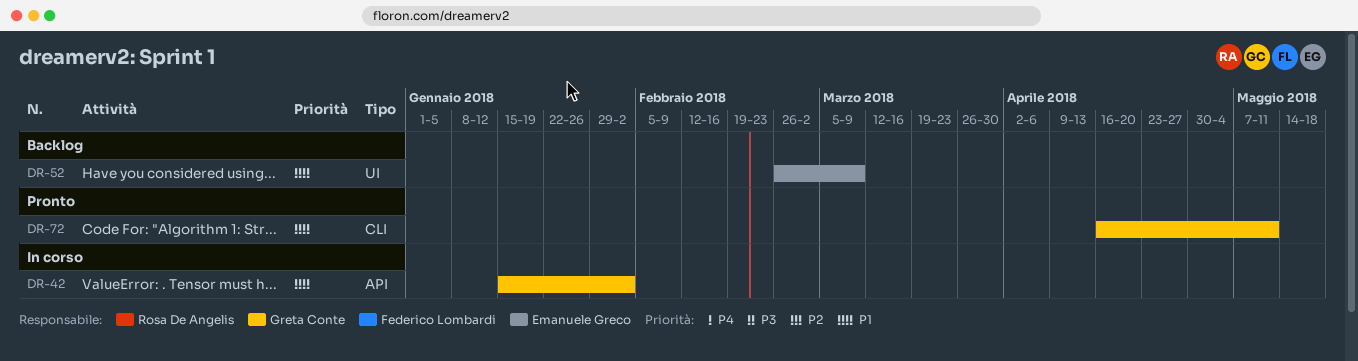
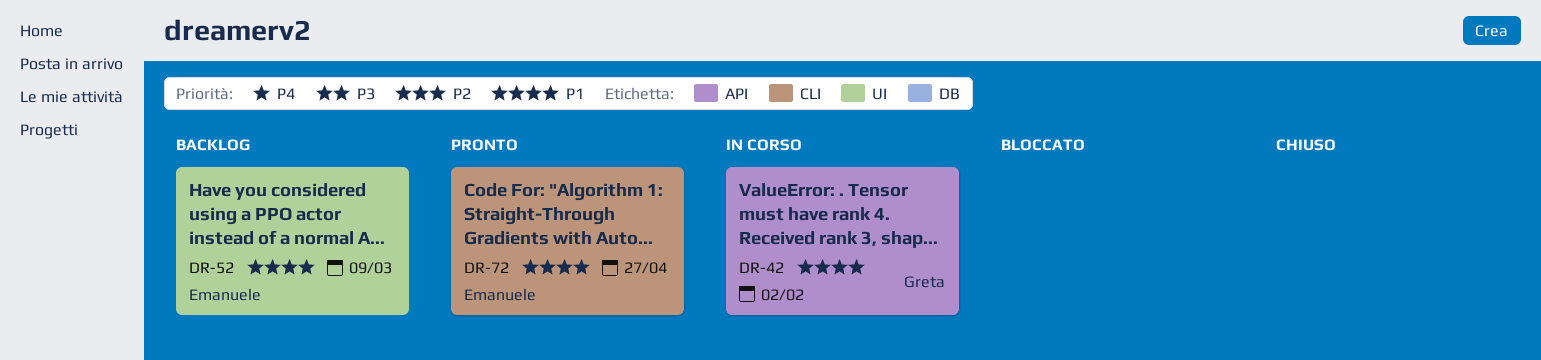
DR-72, owner: Greta Conte -> Emanuele Greco
DR-72, due: May 11 -> Apr 27

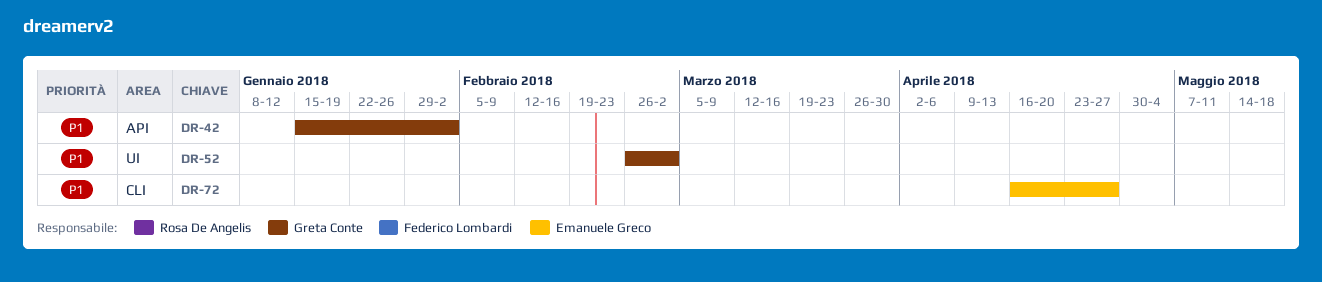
DR-52, owner: Emanuele Greco -> Greta Conte
DR-52, due: Mar 9 -> Mar 2

